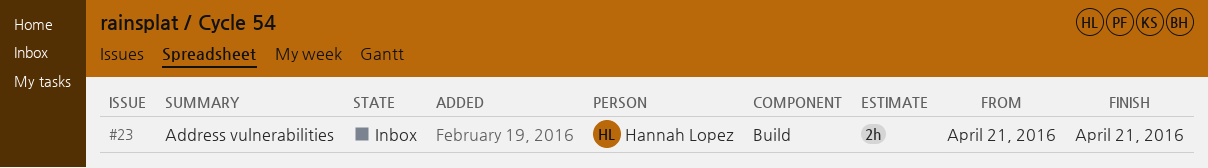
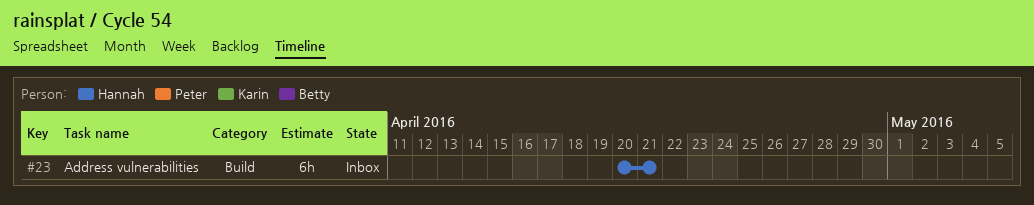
#23, estimate: 2h -> 6h
#23, start: Apr 21 -> Apr 20

